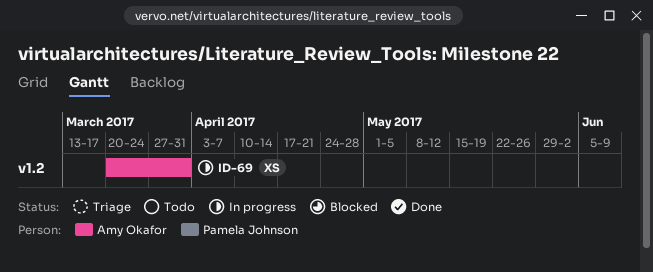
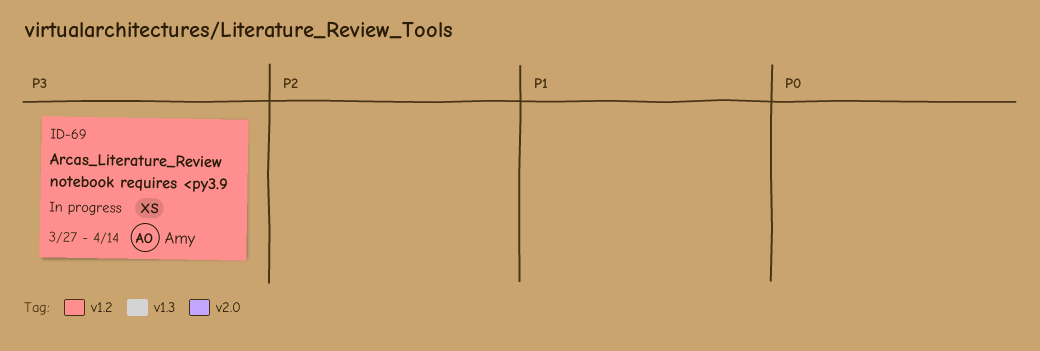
ID-69, start: Mar 20 -> Mar 27
ID-69, due: Mar 31 -> Apr 14

